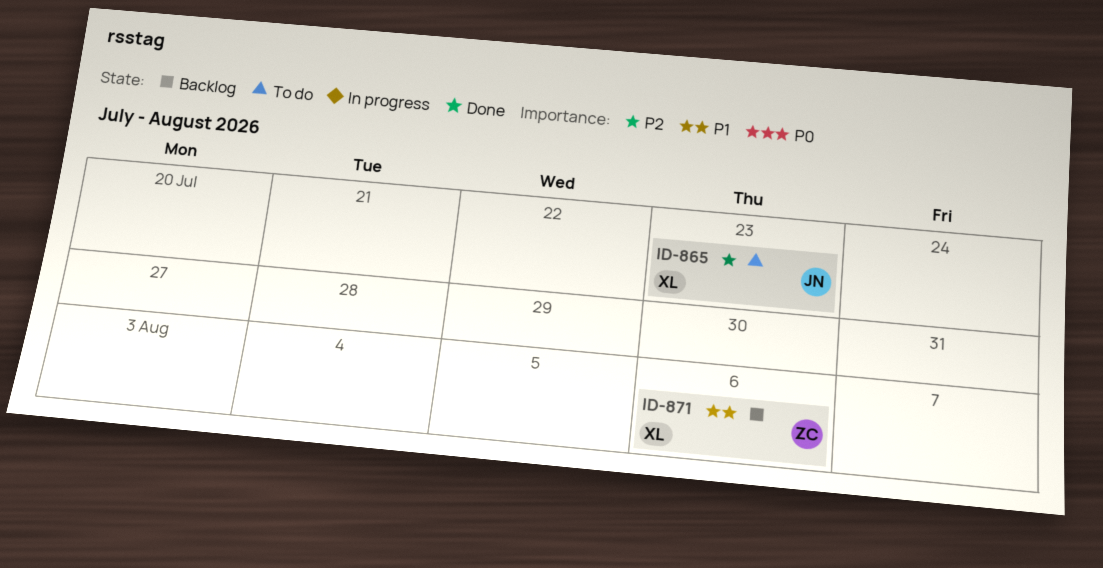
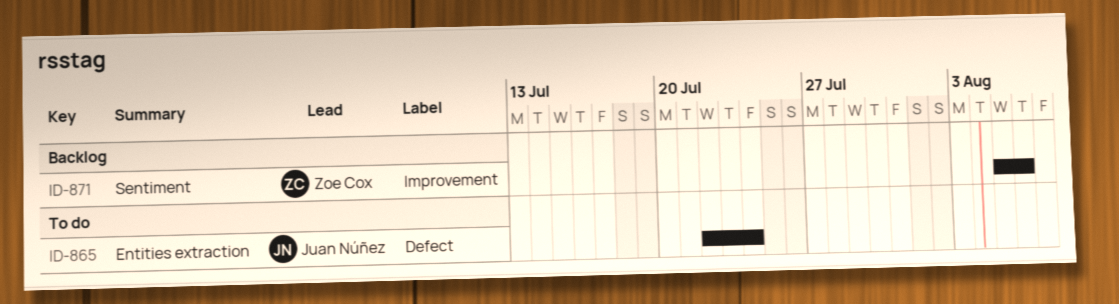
ID-865, due: Jul 23 -> Jul 24

